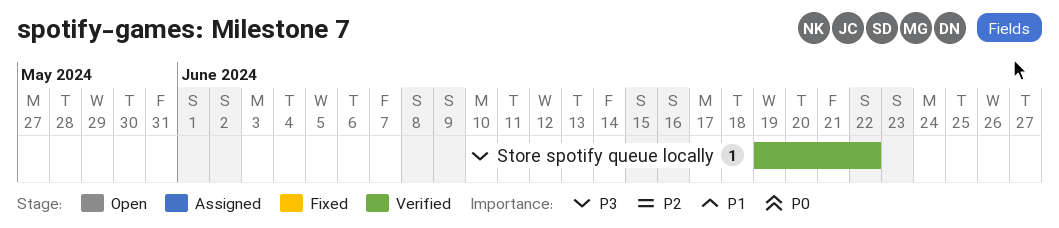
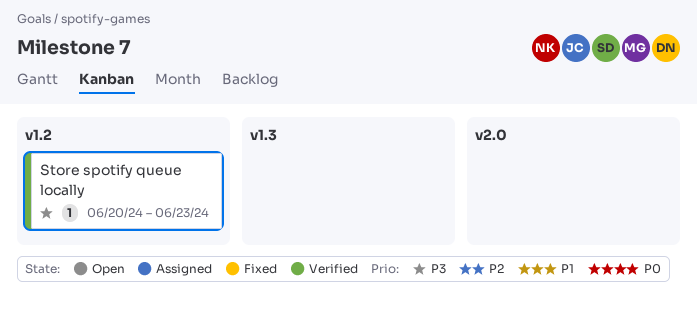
Store spotify queue locally, start: Jun 19 -> Jun 20
Store spotify queue locally, due: Jun 22 -> Jun 23

